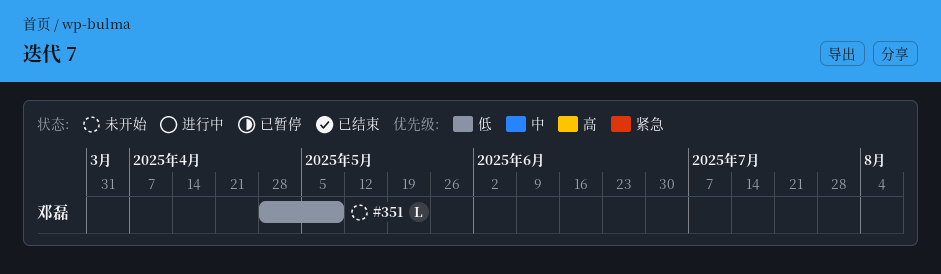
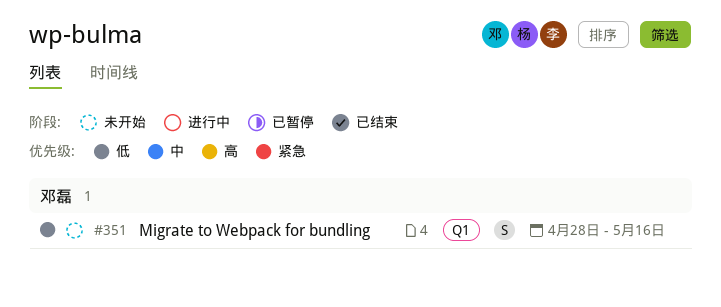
#351, estimate: L -> S
#351, due: May 9 -> May 16

